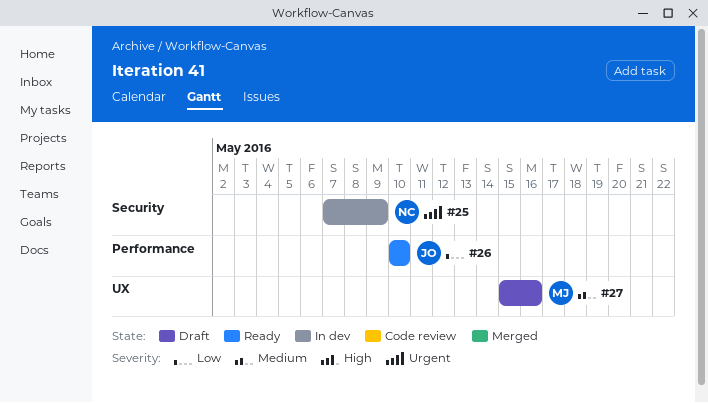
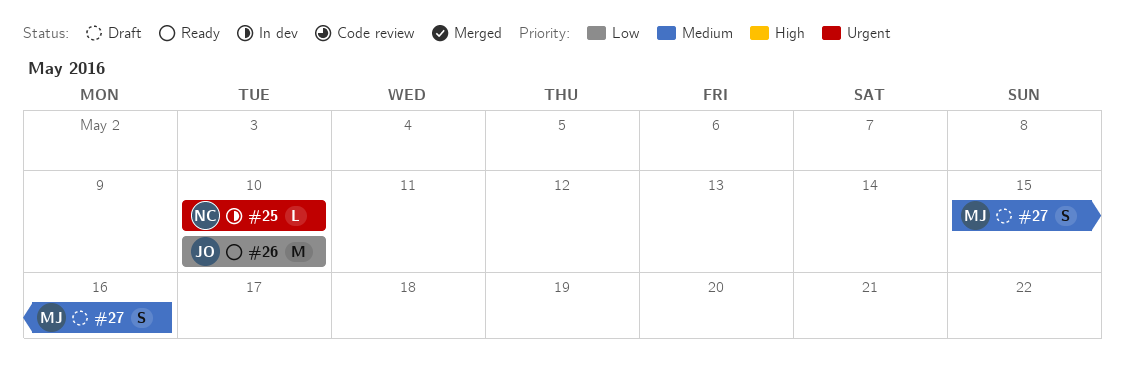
#25, start: May 7 -> May 10
#25, due: May 9 -> May 10

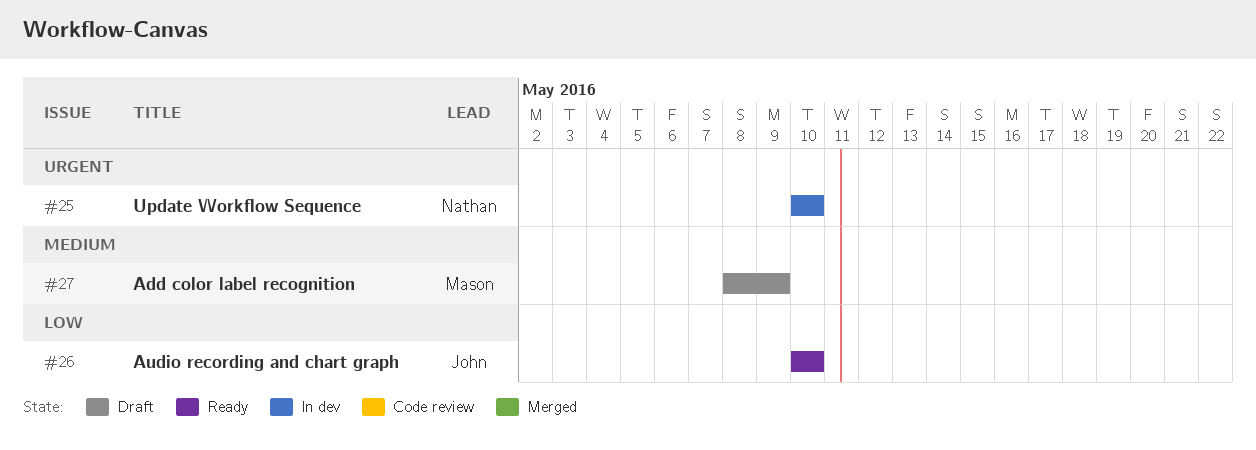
#27, start: May 15 -> May 8
#27, due: May 16 -> May 9

